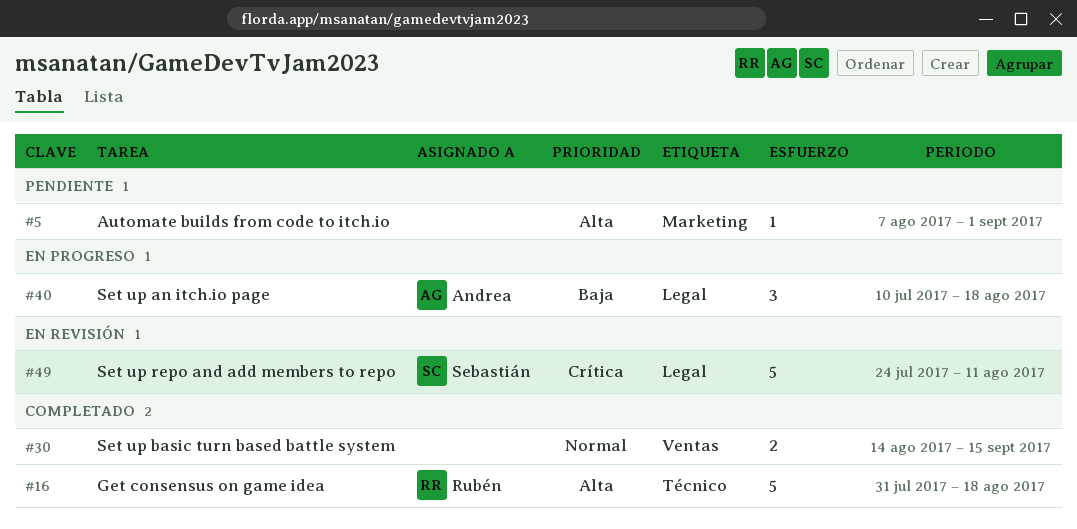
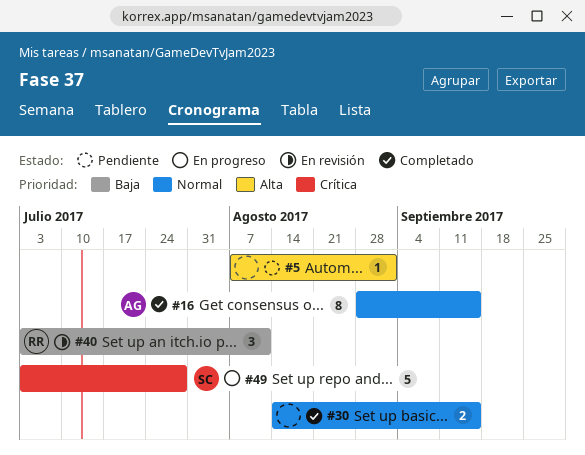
#16, owner: Rubén -> Andrea
#16, priority: Alta -> Normal
#16, estimate: 5 -> 8
#16, start: Jul 31 -> Aug 28
#16, due: Aug 18 -> Sep 15
#40, status: En progreso -> En revisión
#40, owner: Andrea -> Rubén
#40, start: Jul 10 -> Jul 3
#40, due: Aug 18 -> Aug 11
#49, status: En revisión -> En progreso
#49, start: Jul 24 -> Jul 3
#49, due: Aug 11 -> Jul 28

